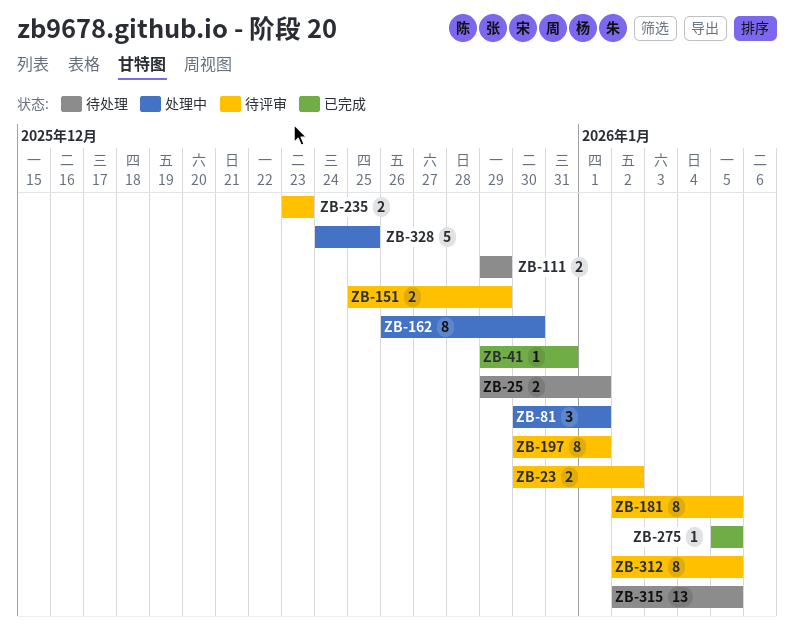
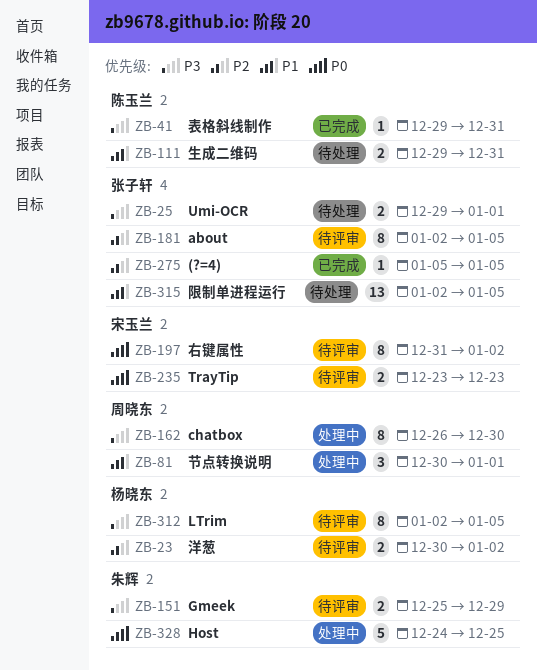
ZB-111, due: Dec 29 -> Dec 31
ZB-197, start: Dec 30 -> Dec 31
ZB-197, due: Jan 1 -> Jan 2

